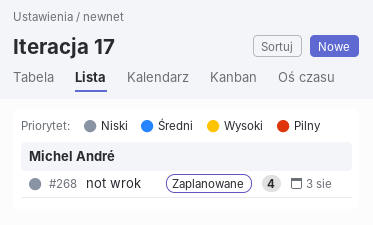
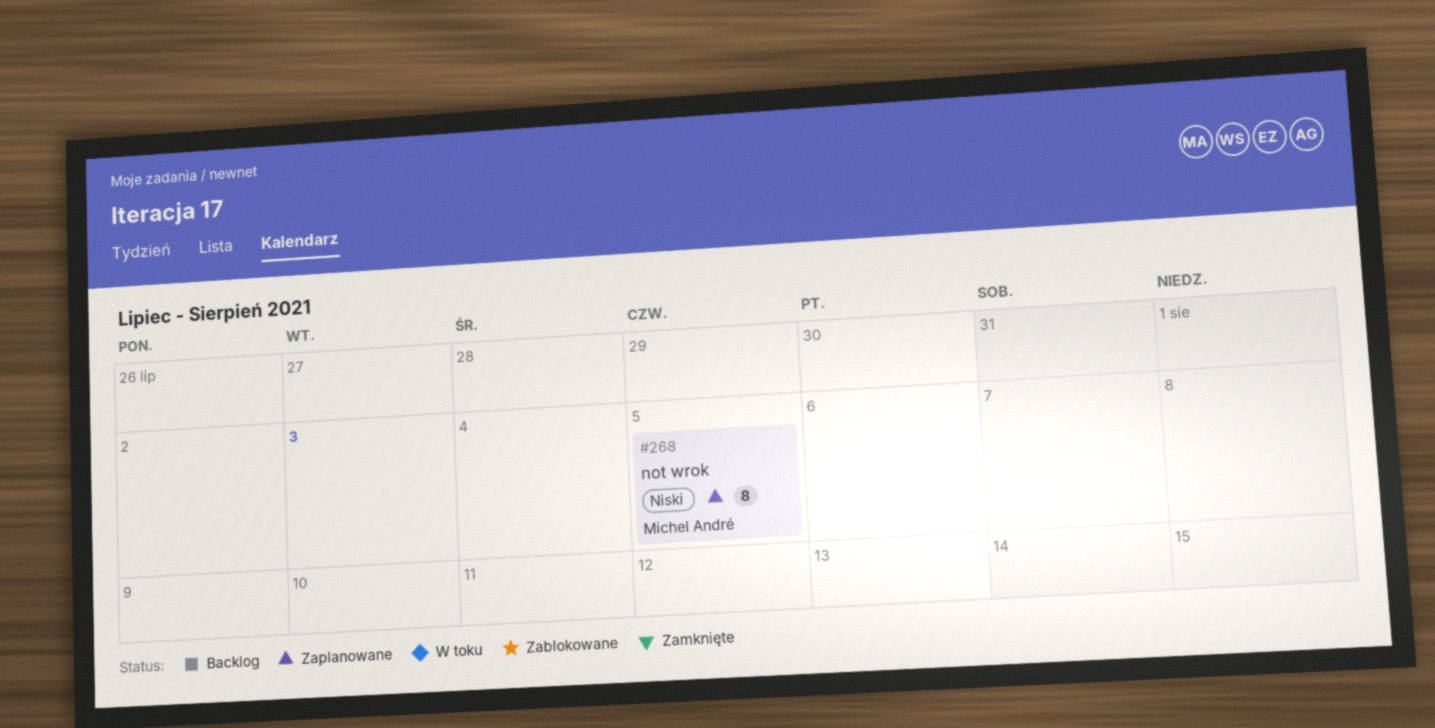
#268, estimate: 4 -> 8
#268, due: Aug 3 -> Aug 5

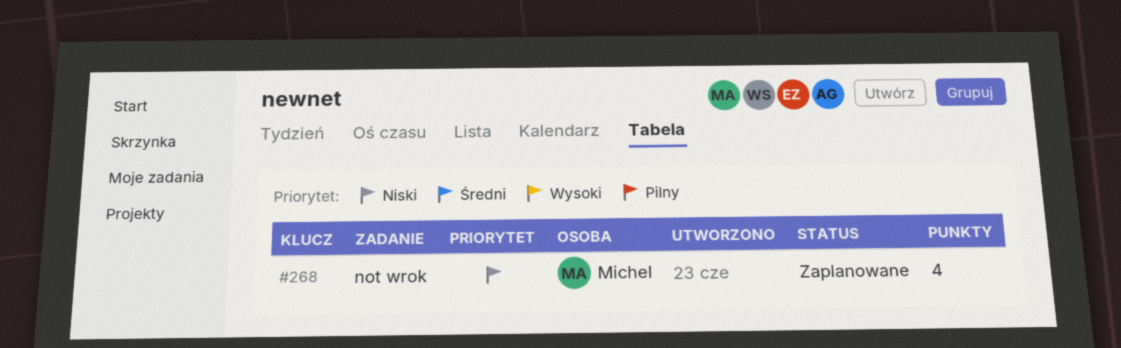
#268, estimate: 8 -> 4

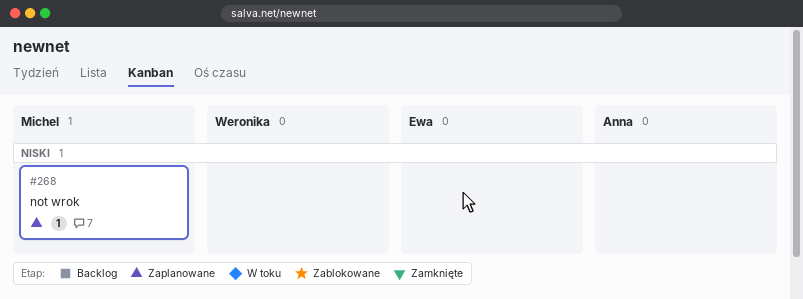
#268, estimate: 4 -> 1

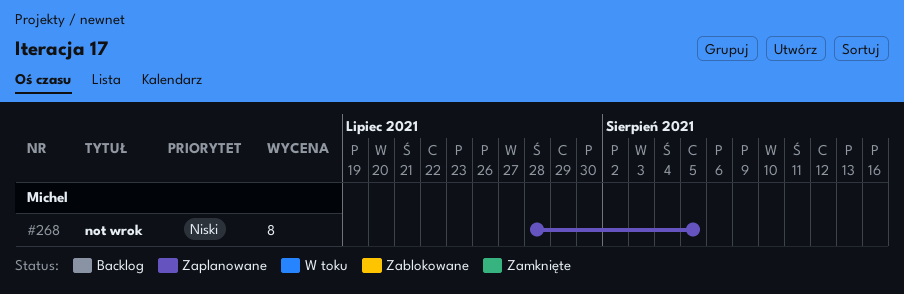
#268, estimate: 1 -> 8

